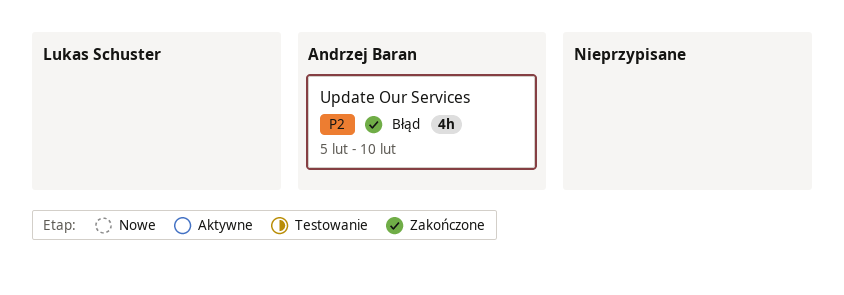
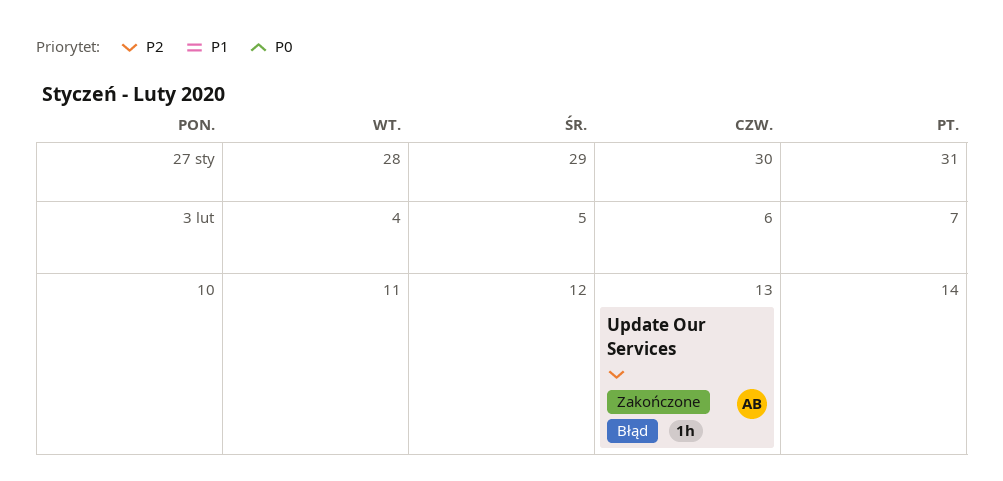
Update Our Services, estimate: 4h -> 1h
Update Our Services, due: Feb 10 -> Feb 13

